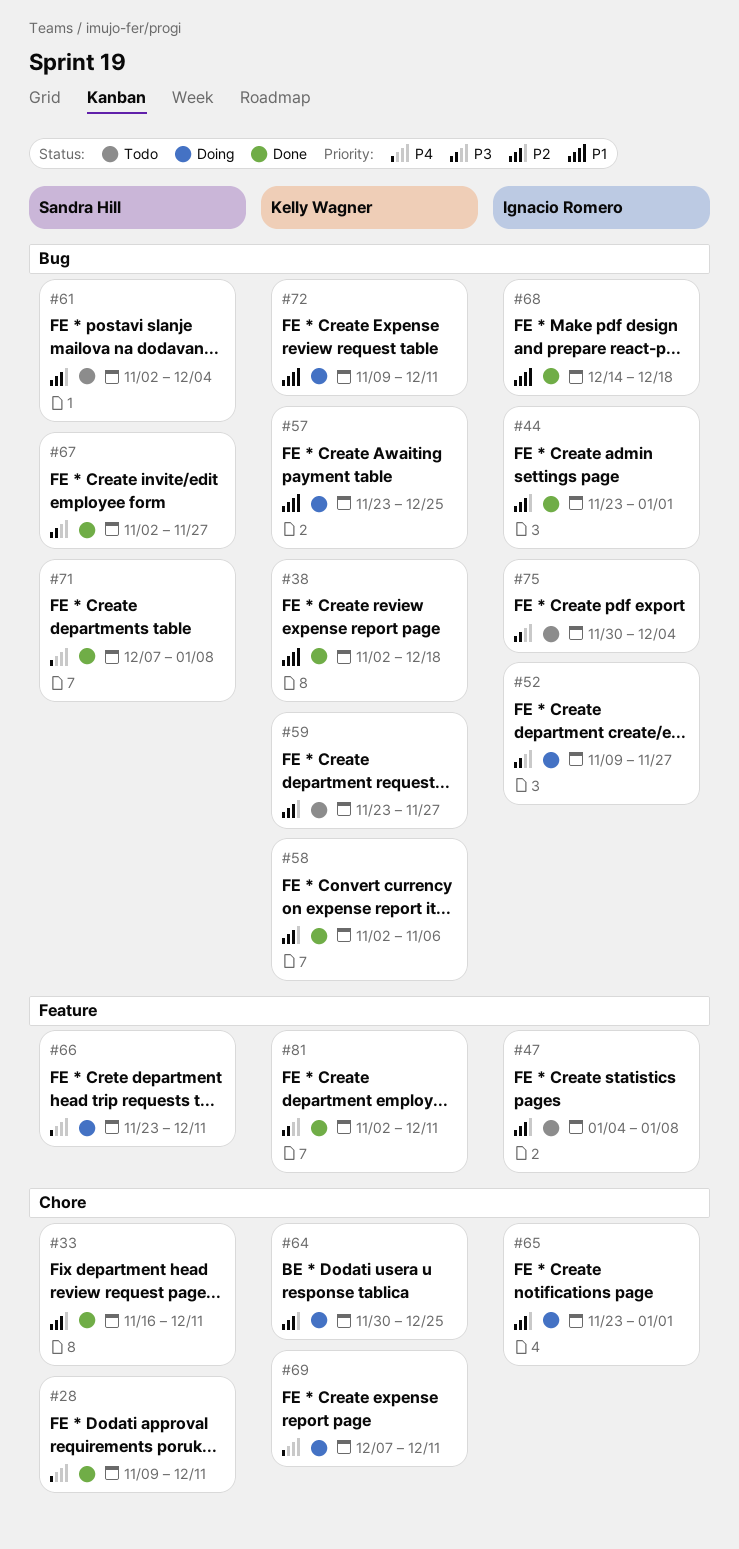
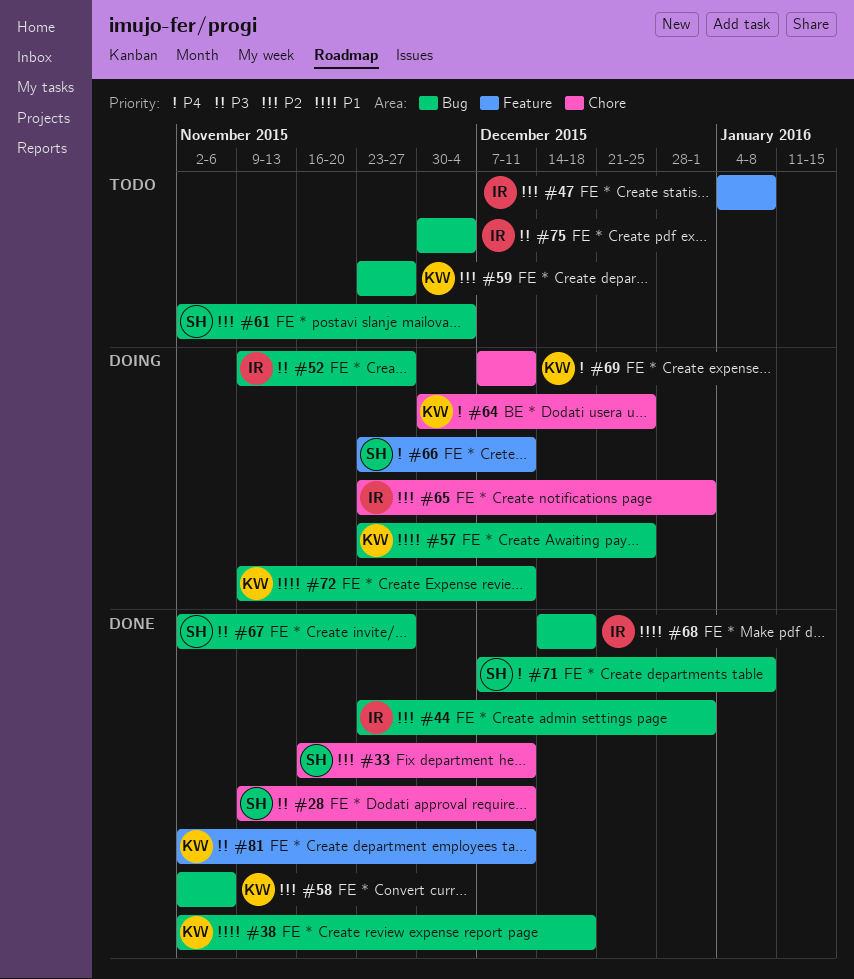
#28, priority: P4 -> P3
#64, priority: P2 -> P4

